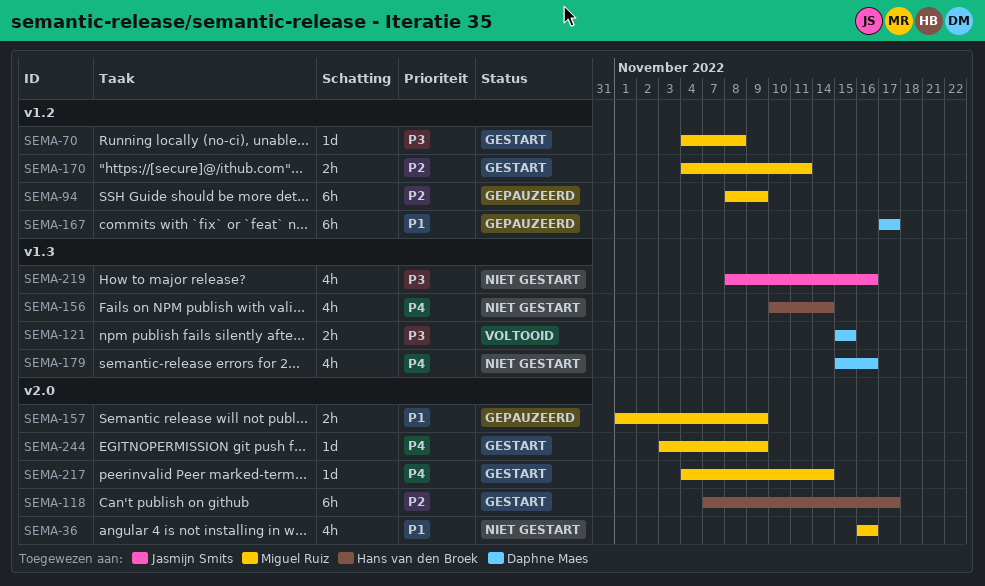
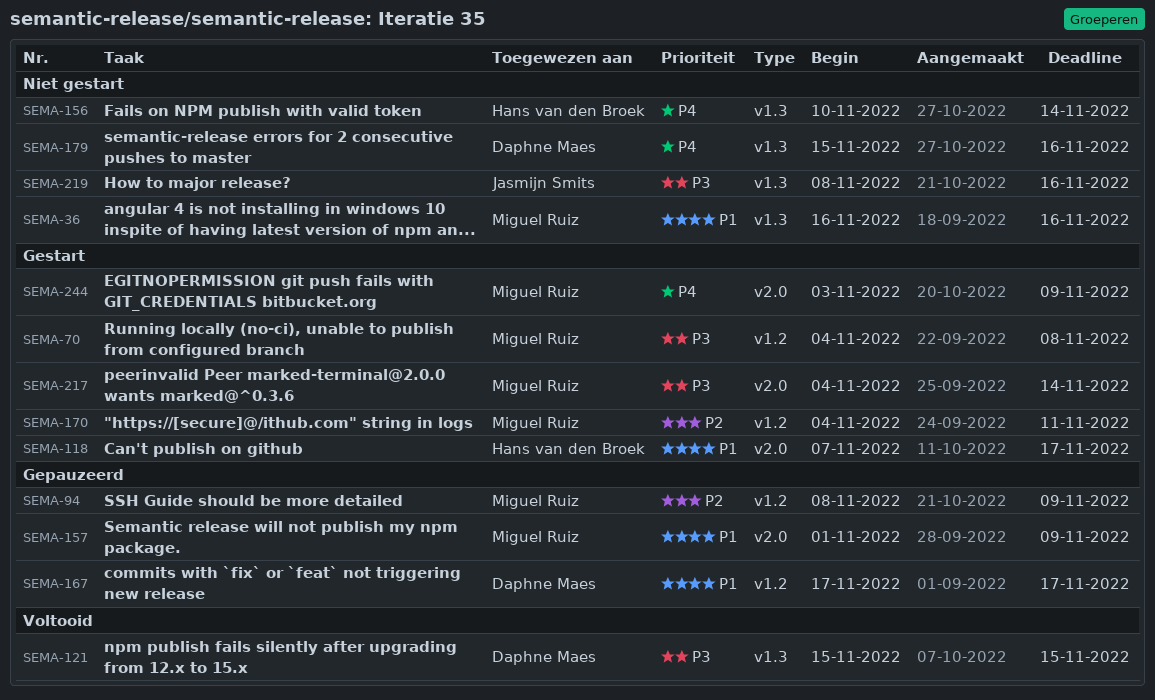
SEMA-36, label: v2.0 -> v1.3
SEMA-118, priority: P2 -> P1
SEMA-217, priority: P4 -> P3

